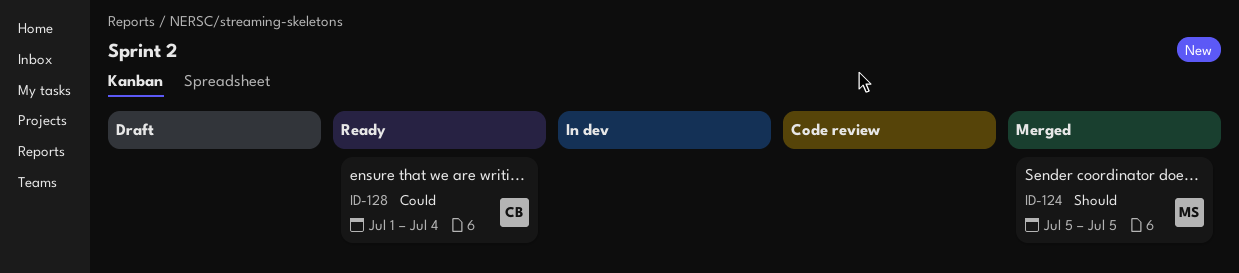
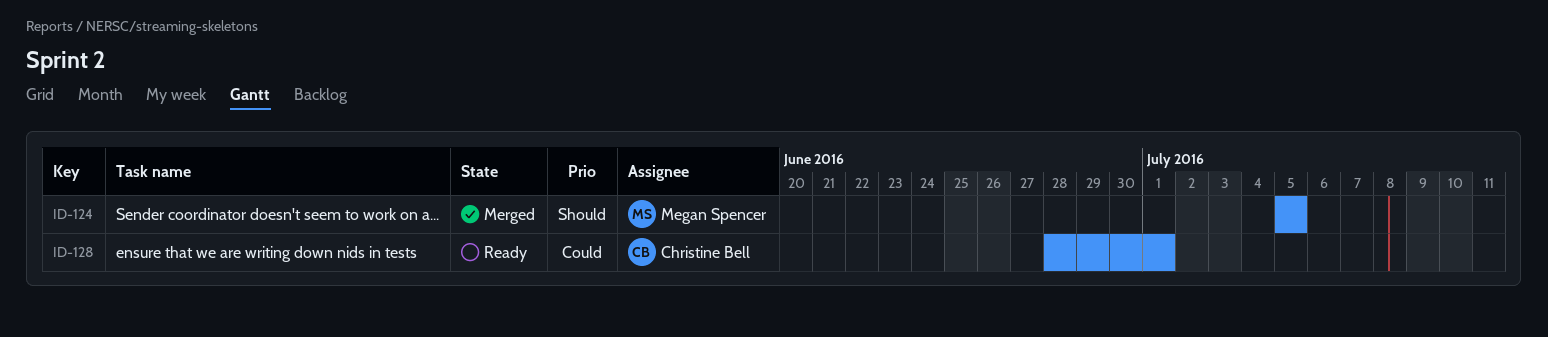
ID-128, start: Jul 1 -> Jun 28
ID-128, due: Jul 4 -> Jul 1

